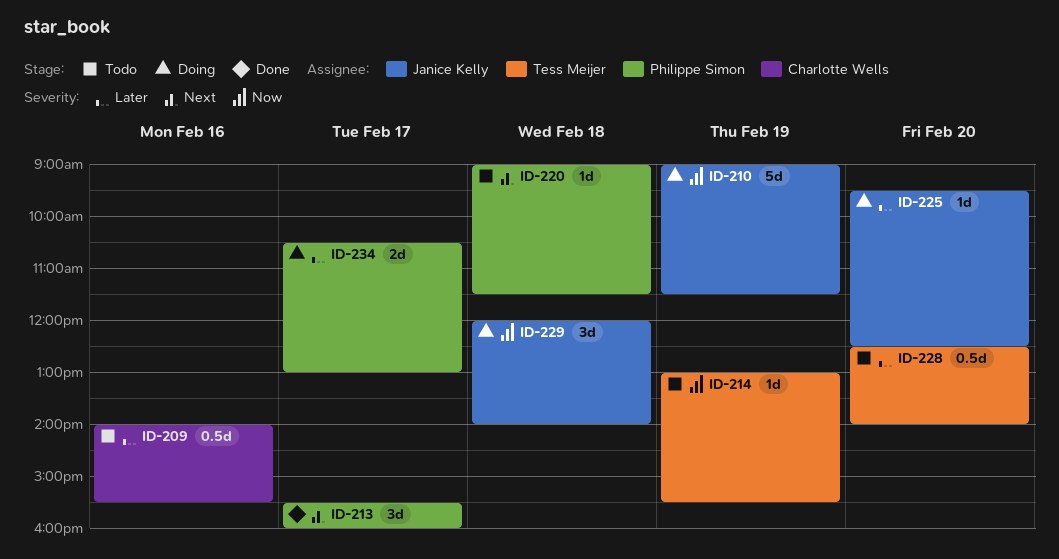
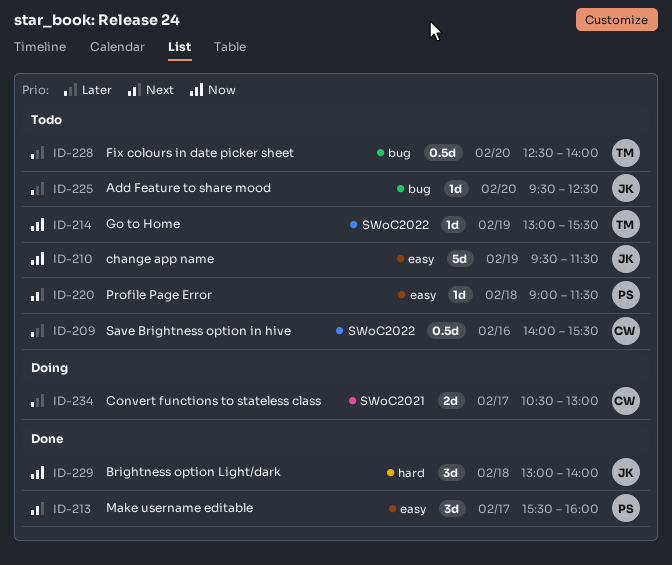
ID-210, status: Doing -> Todo
ID-210, begins: 09:00 -> 09:30
ID-225, status: Doing -> Todo
ID-229, status: Doing -> Done
ID-229, begins: 12:00 -> 13:00
ID-234, owner: Philippe Simon -> Charlotte Wells

